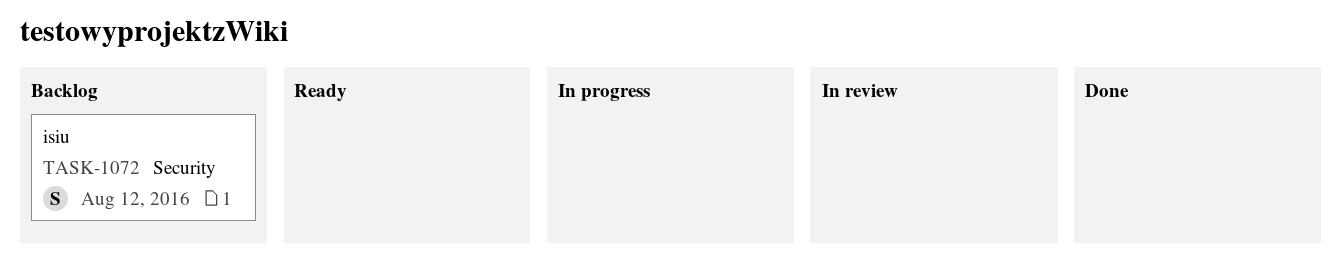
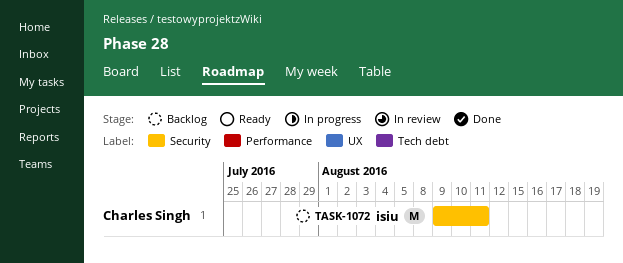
TASK-1072, estimate: S -> M
TASK-1072, due: Aug 12 -> Aug 11

